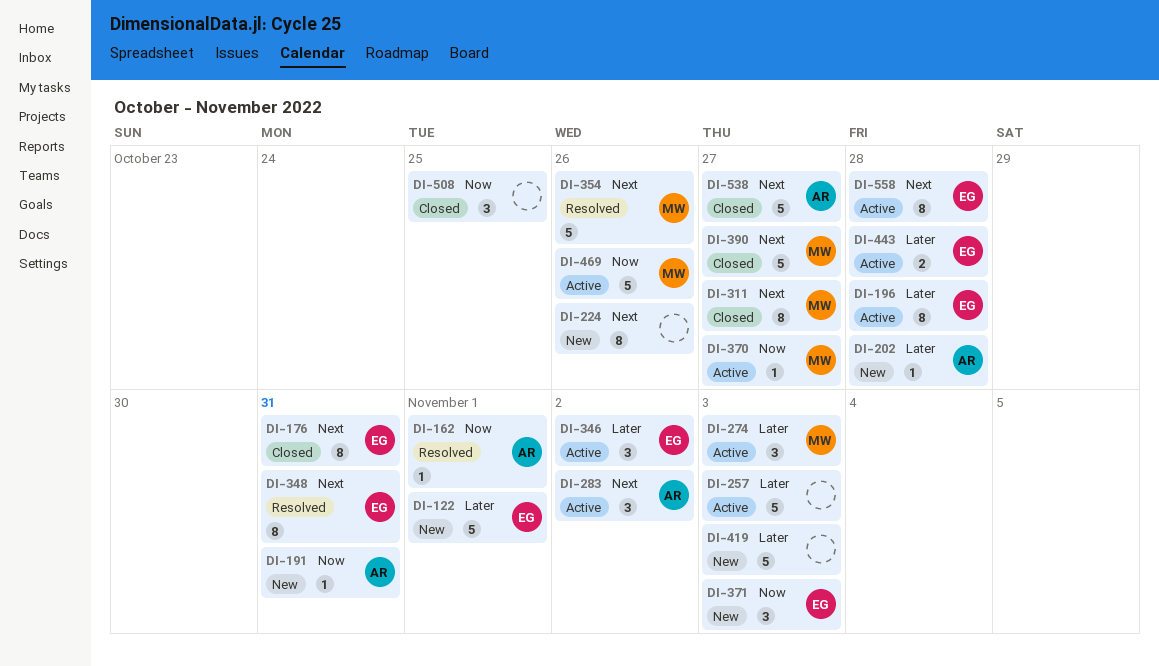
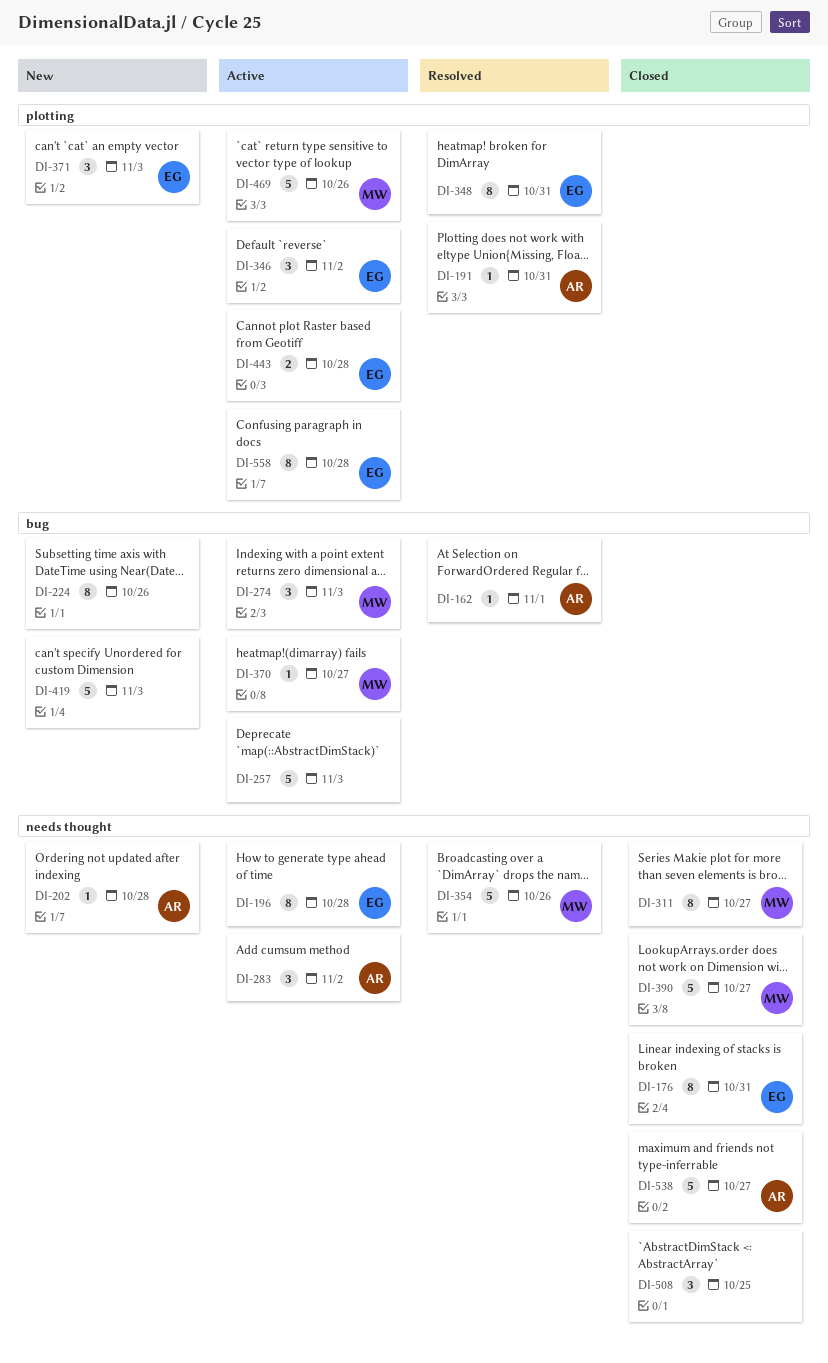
DI-122: present -> none
DI-191, status: New -> Resolved

